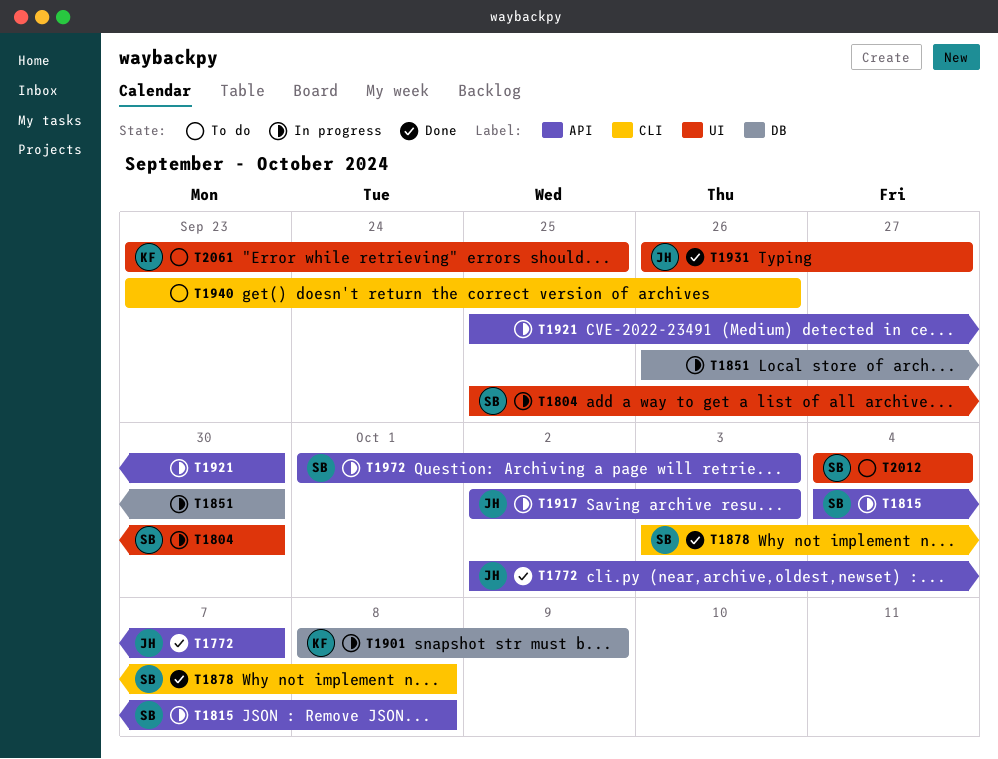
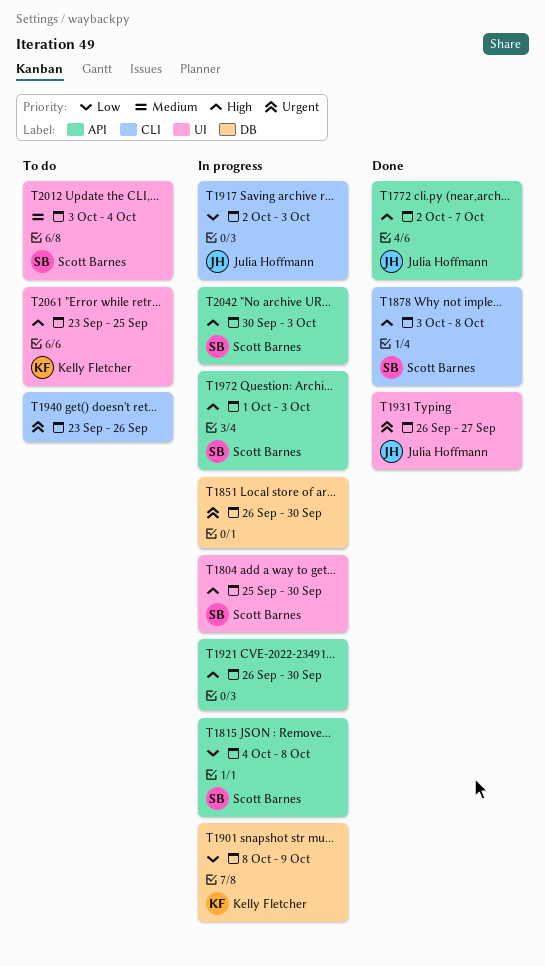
T1917, label: API -> CLI
T1921, start: Sep 25 -> Sep 26
T2012, start: Oct 4 -> Oct 3
T2042: none -> present

